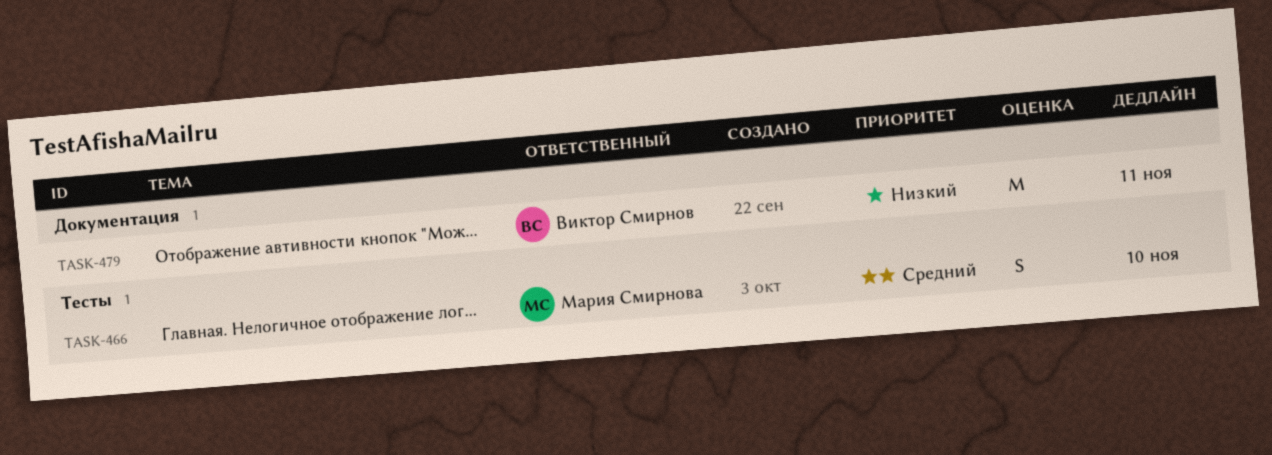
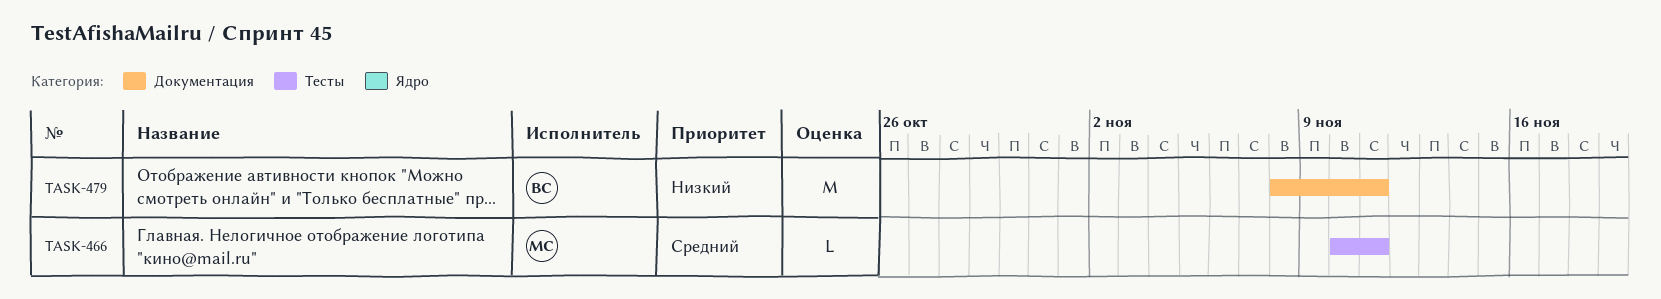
TASK-466, estimate: S -> L
TASK-466, due: Nov 10 -> Nov 11

